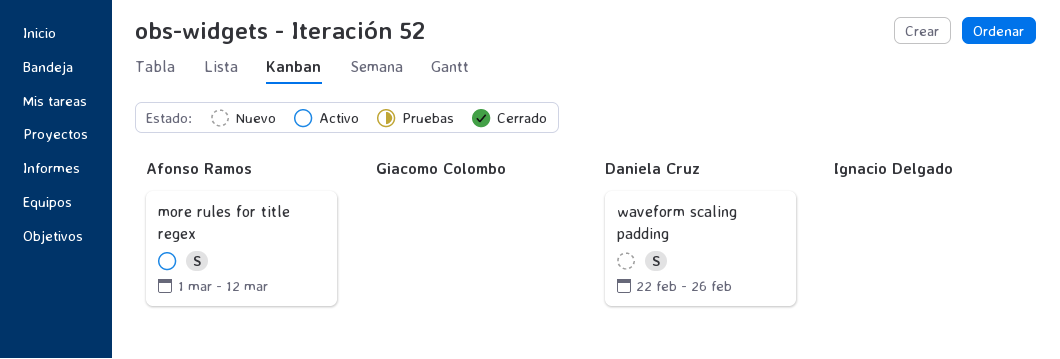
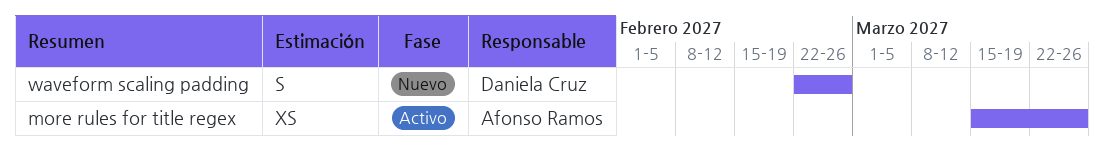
more rules for title regex, estimate: S -> XS
more rules for title regex, start: Mar 1 -> Mar 15
more rules for title regex, due: Mar 12 -> Mar 26

